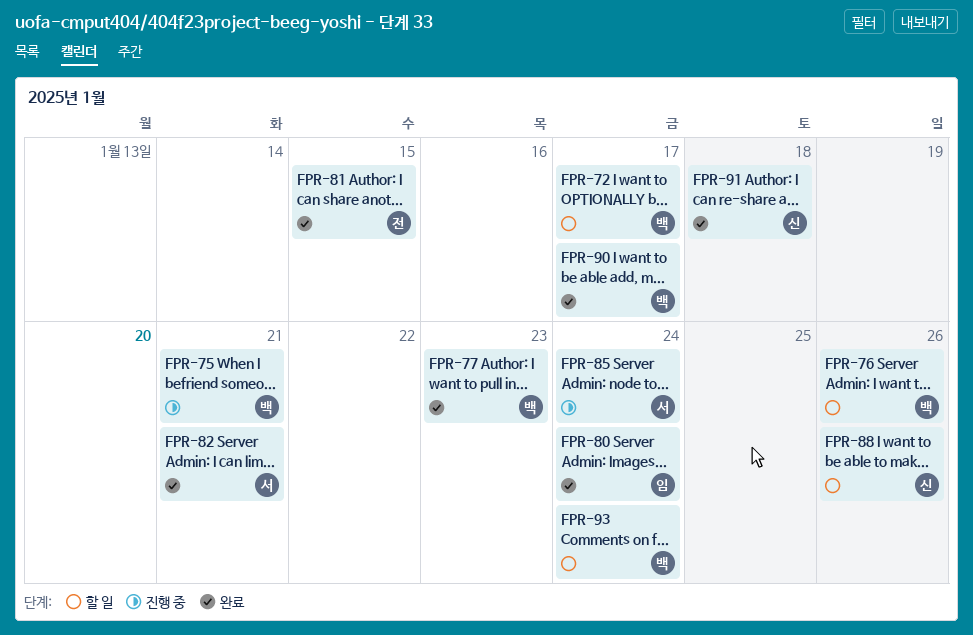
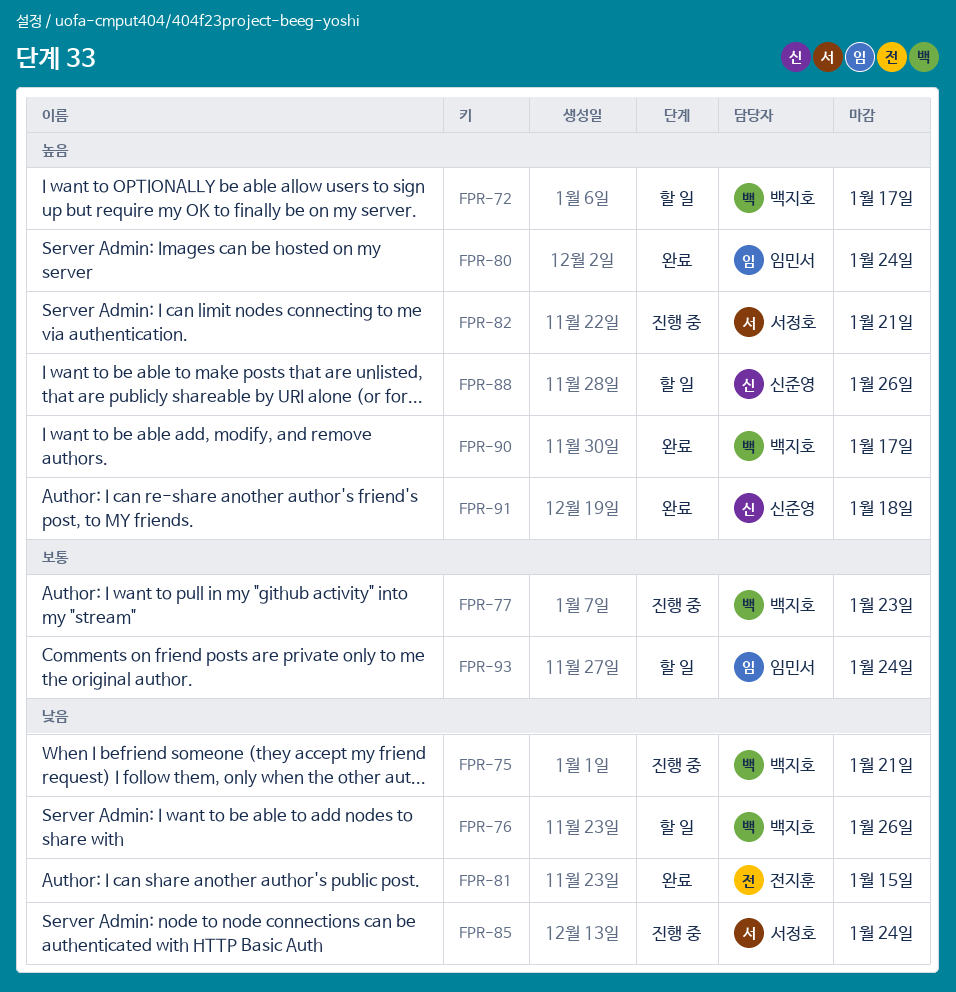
FPR-77, status: 완료 -> 진행 중
FPR-82, status: 완료 -> 진행 중
FPR-93, owner: 백지호 -> 임민서

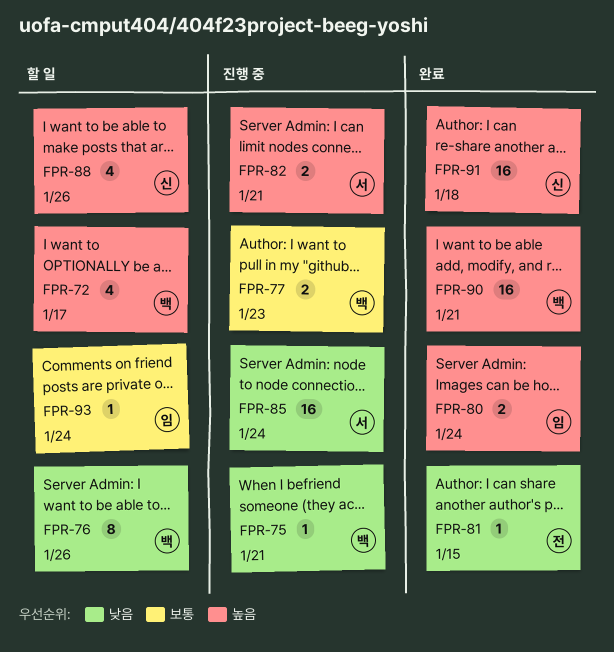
FPR-90, due: Jan 17 -> Jan 21

